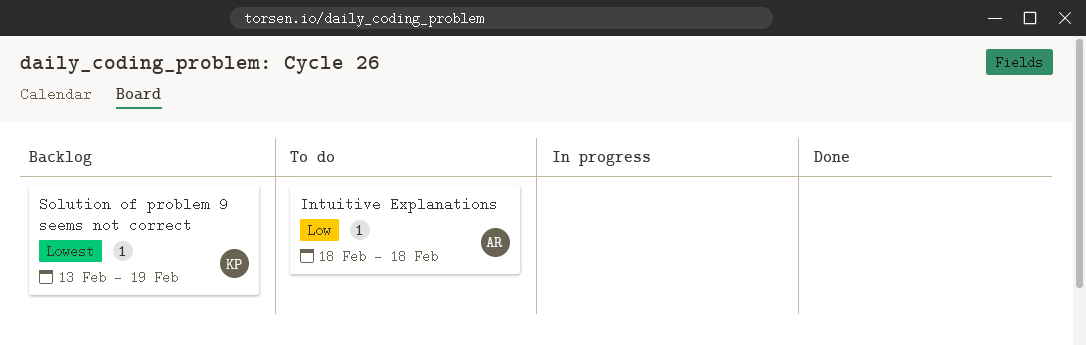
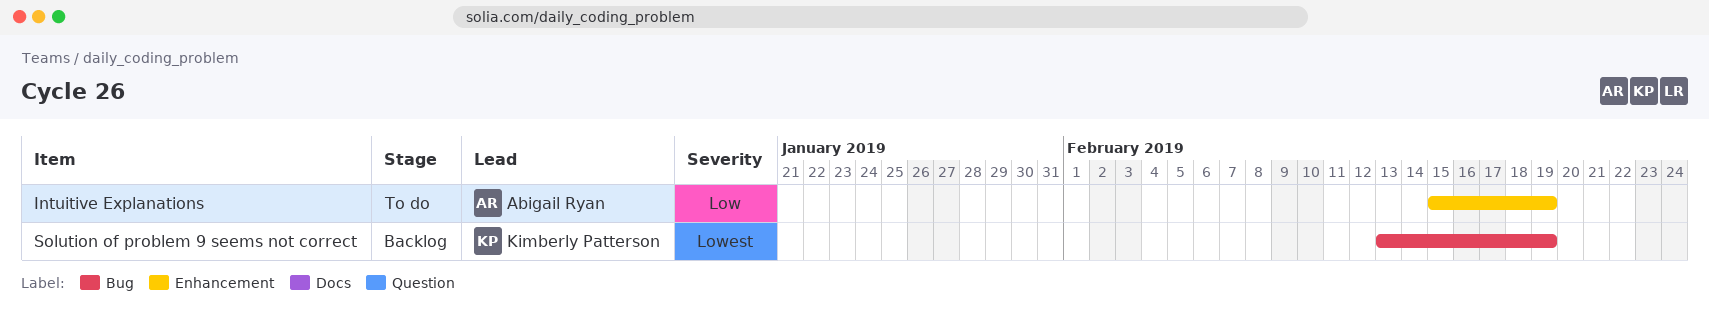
Intuitive Explanations, start: Feb 18 -> Feb 15
Intuitive Explanations, due: Feb 18 -> Feb 19

